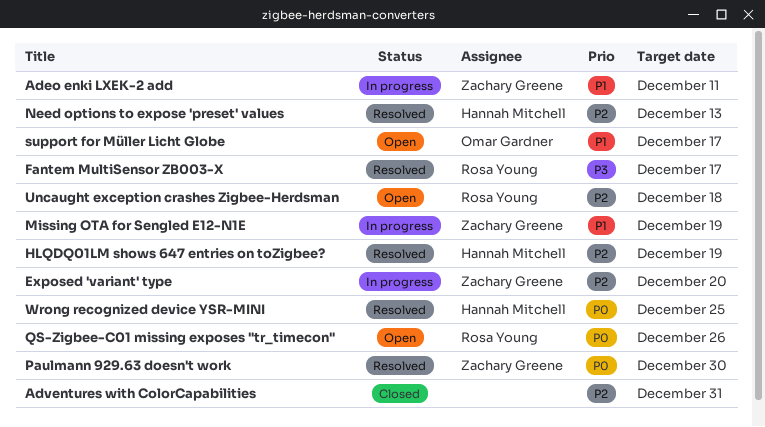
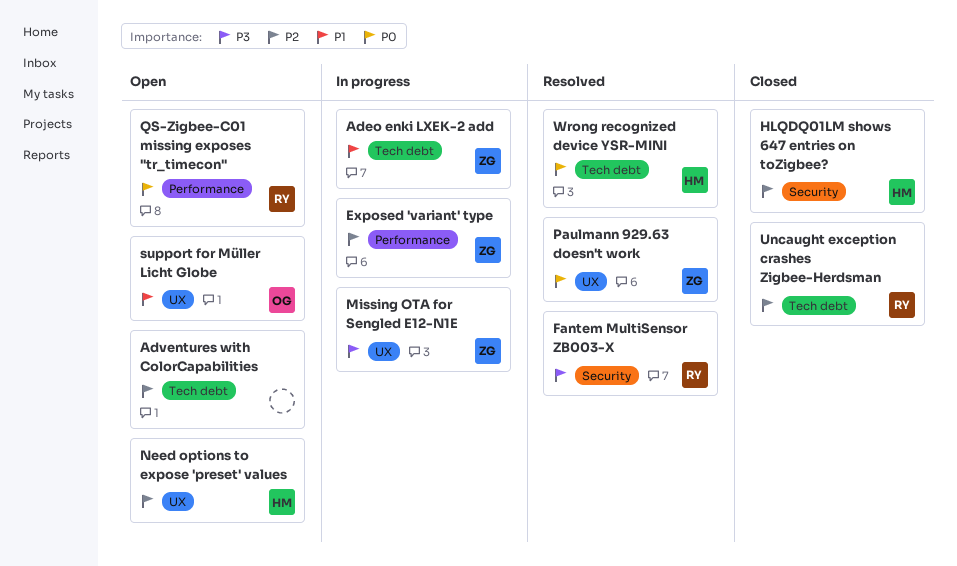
Adventures with ColorCapabilities, status: Closed -> Open
HLQDQ01LM shows 647 entries on toZigbee?, status: Resolved -> Closed
Missing OTA for Sengled E12-N1E, priority: P1 -> P3
Need options to expose 'preset' values, status: Resolved -> Open
Uncaught exception crashes Zigbee-Herdsman, status: Open -> Closed

